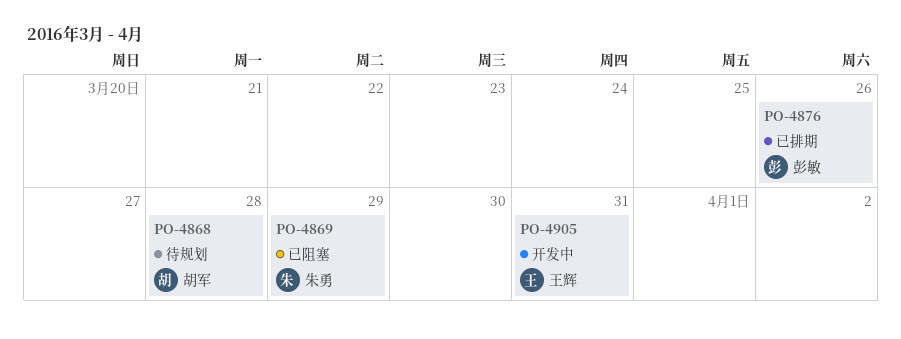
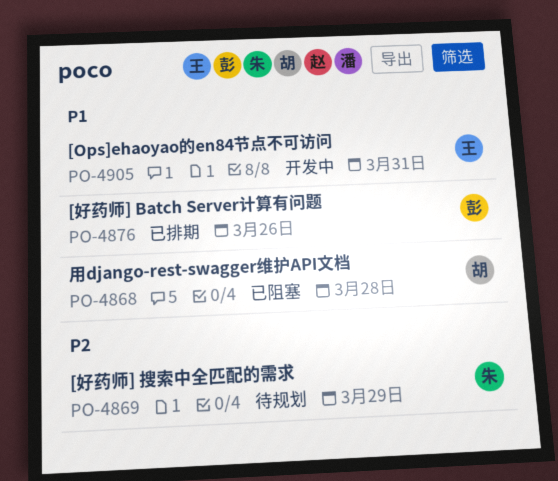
PO-4868, status: 待规划 -> 已阻塞
PO-4869, status: 已阻塞 -> 待规划

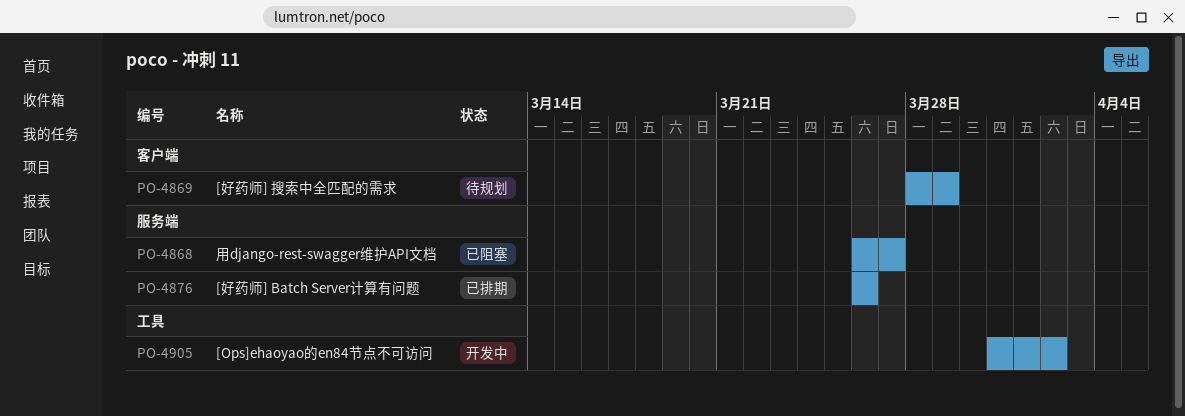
PO-4868, due: Mar 28 -> Mar 27
PO-4905, due: Mar 31 -> Apr 2

